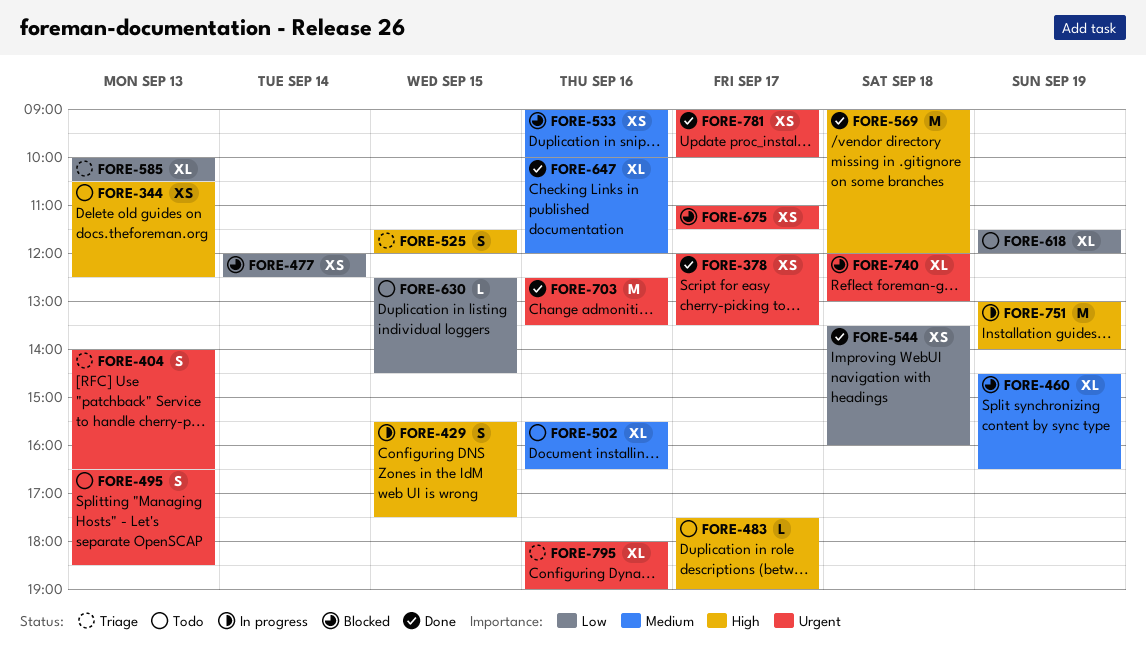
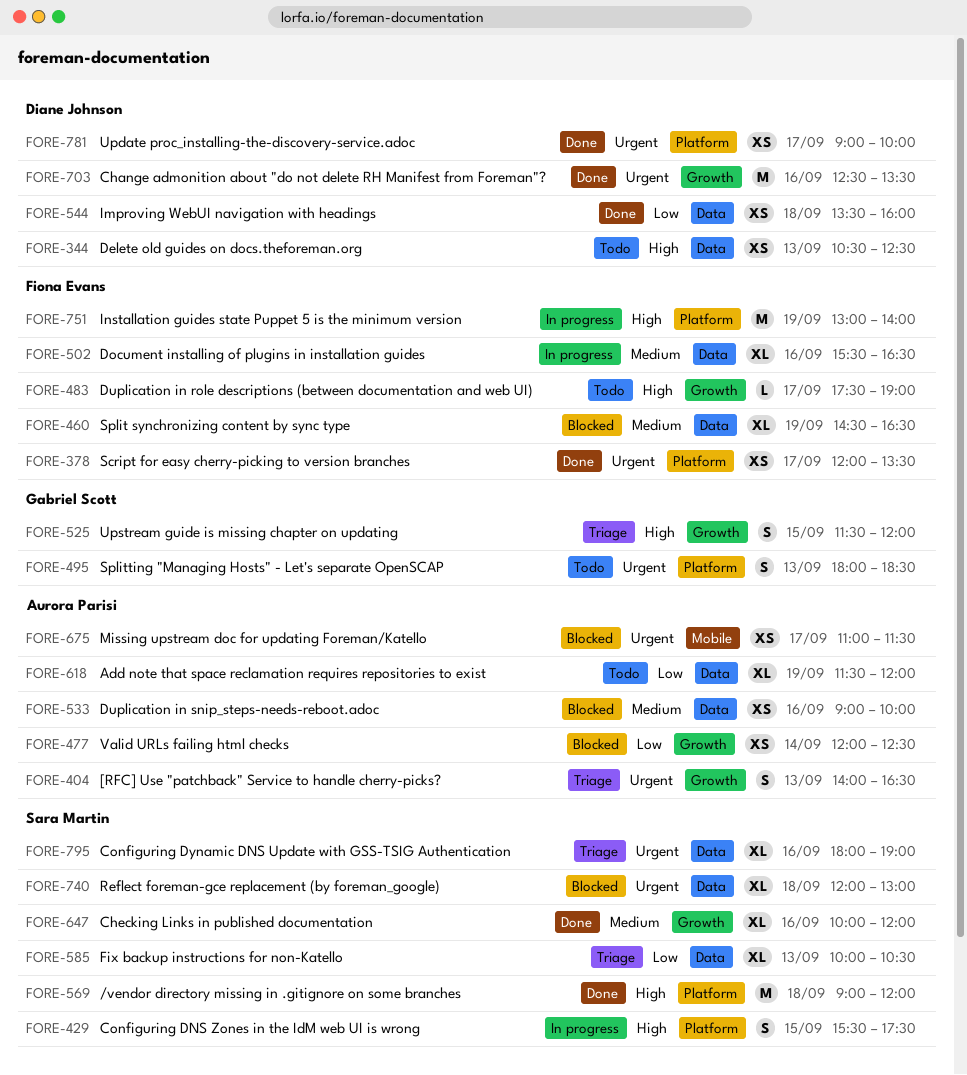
FORE-495, begins: 16:30 -> 18:00
FORE-502, status: Todo -> In progress
FORE-630: present -> none

